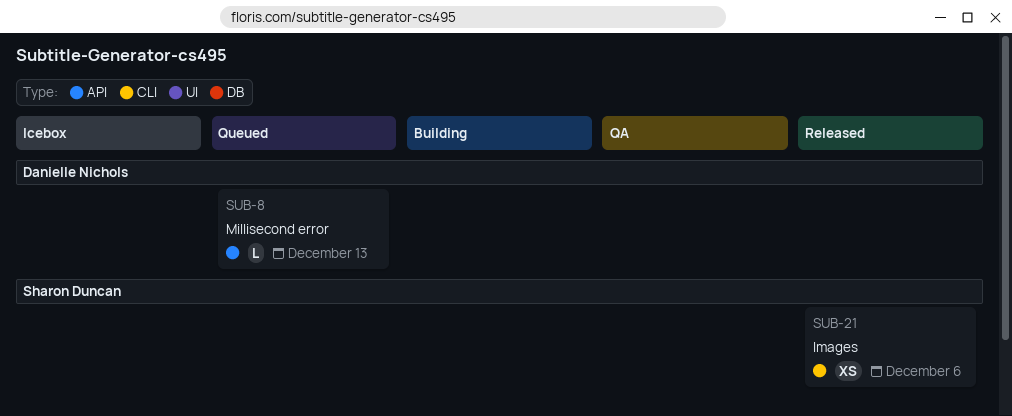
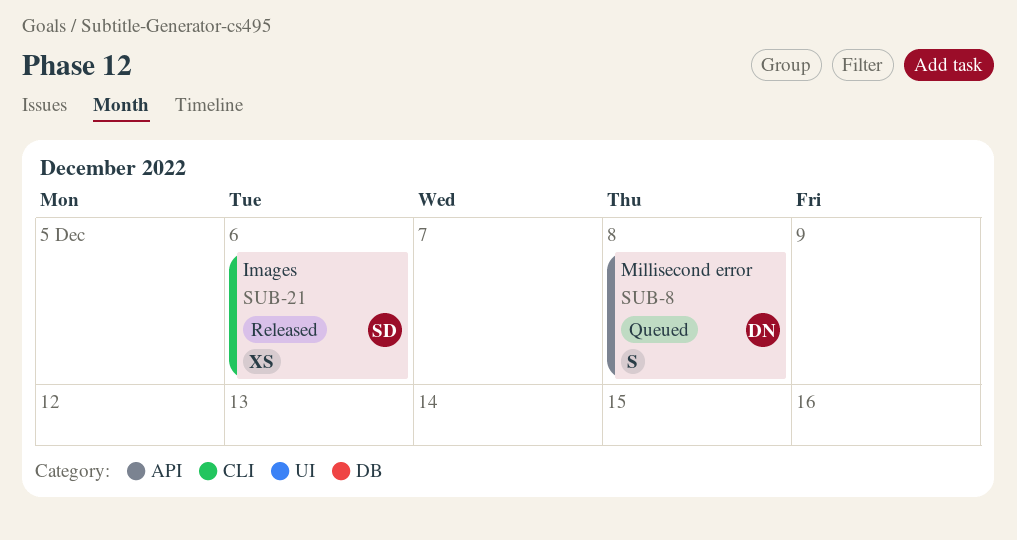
SUB-8, estimate: L -> S
SUB-8, due: Dec 13 -> Dec 8

